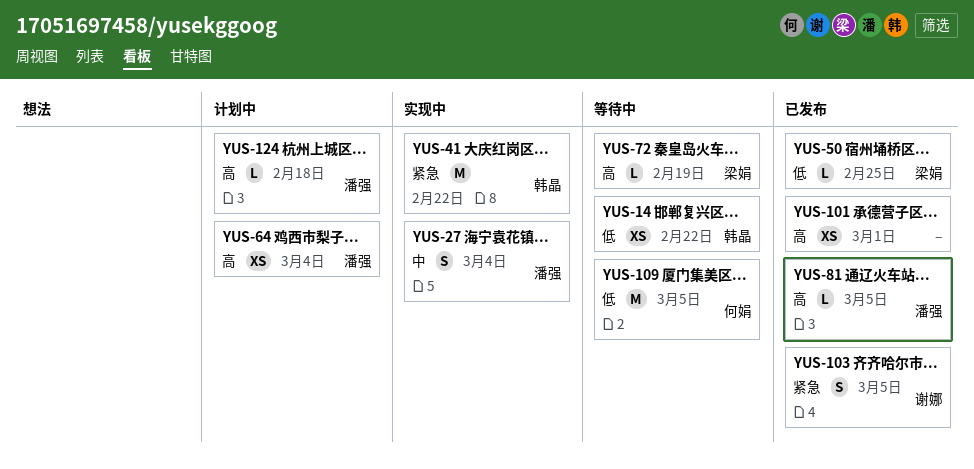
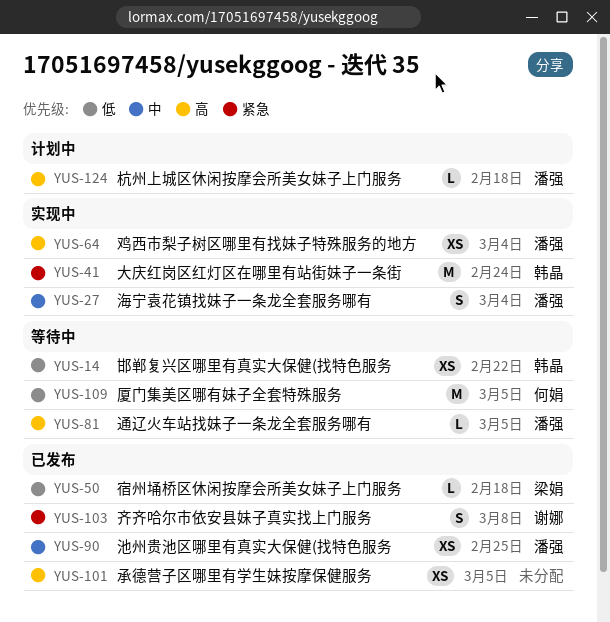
YUS-41, due: Feb 22 -> Feb 24
YUS-50, due: Feb 25 -> Feb 18
YUS-64, status: 计划中 -> 实现中
YUS-72: present -> none
YUS-81, status: 已发布 -> 等待中
YUS-90: none -> present
YUS-101, due: Mar 1 -> Mar 5
YUS-103, due: Mar 5 -> Mar 8

